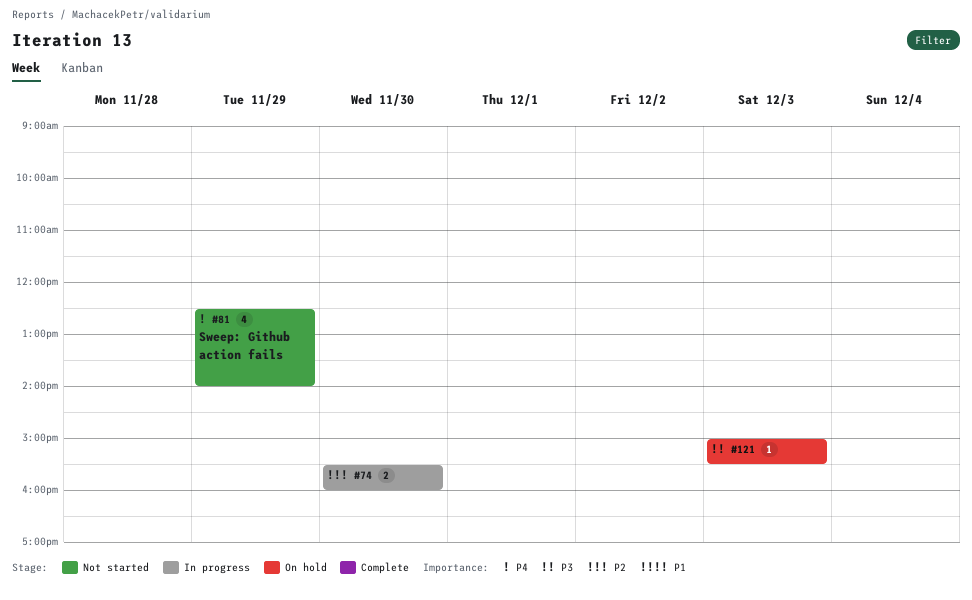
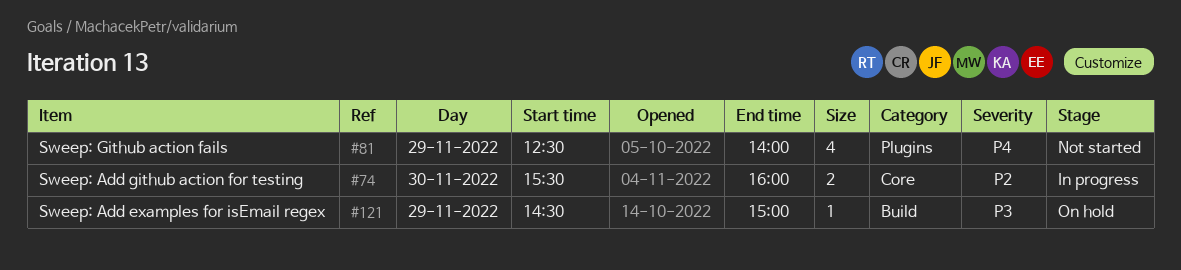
#121, day: Dec 3 -> Nov 29
#121, begins: 15:00 -> 14:30
#121, ends: 15:30 -> 15:00

